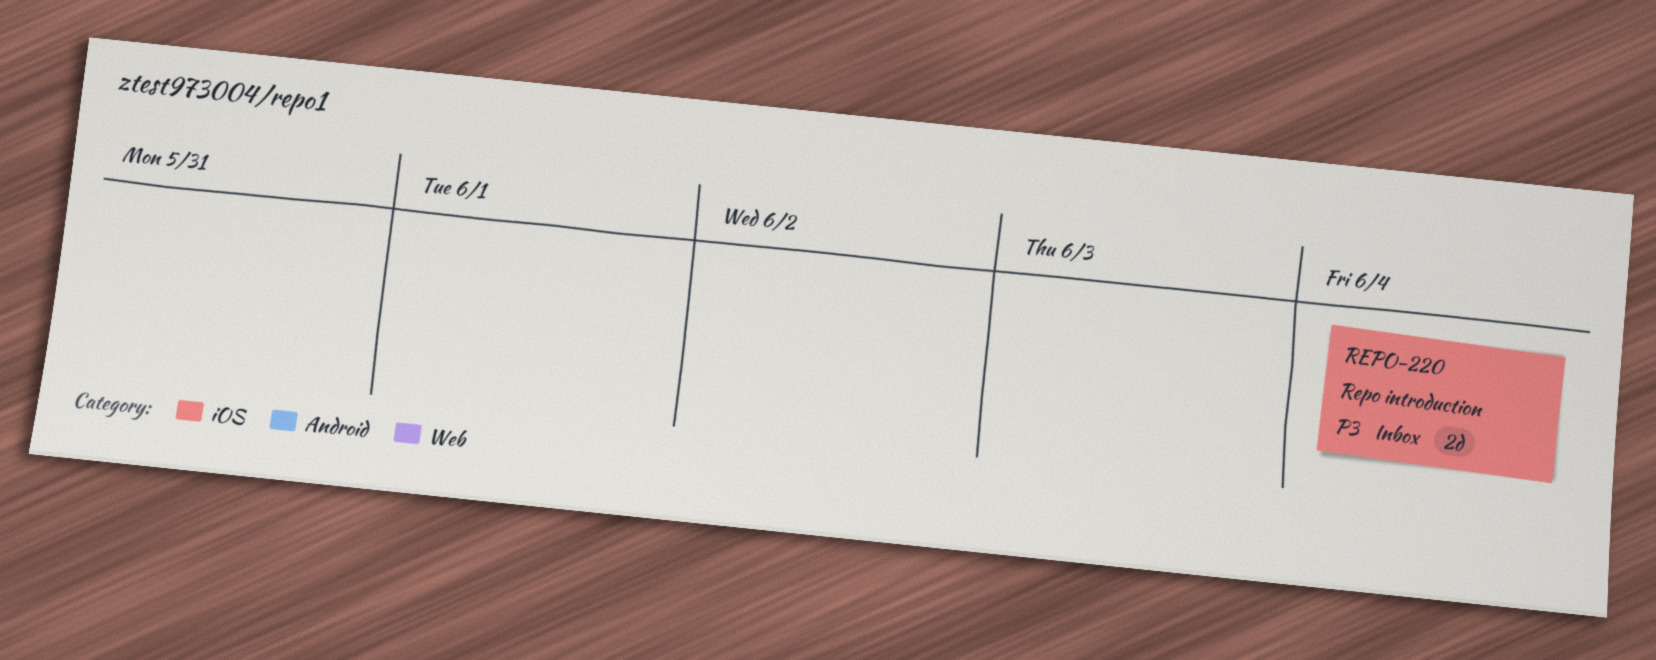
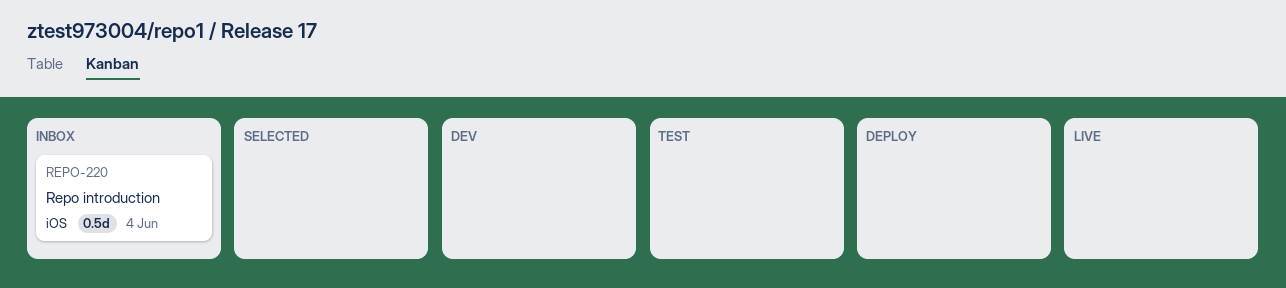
REPO-220, estimate: 2d -> 0.5d

